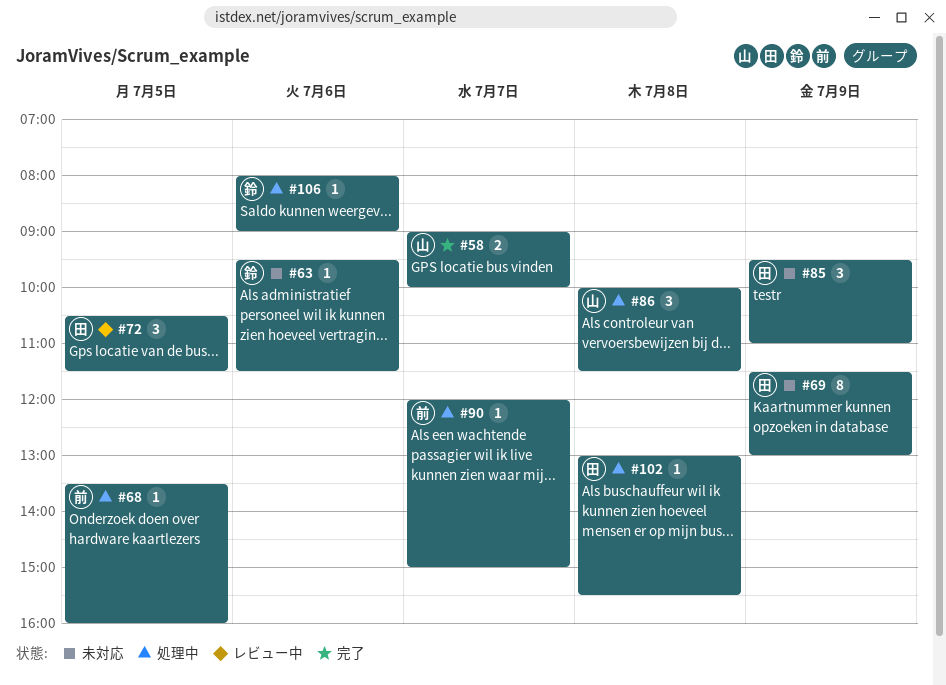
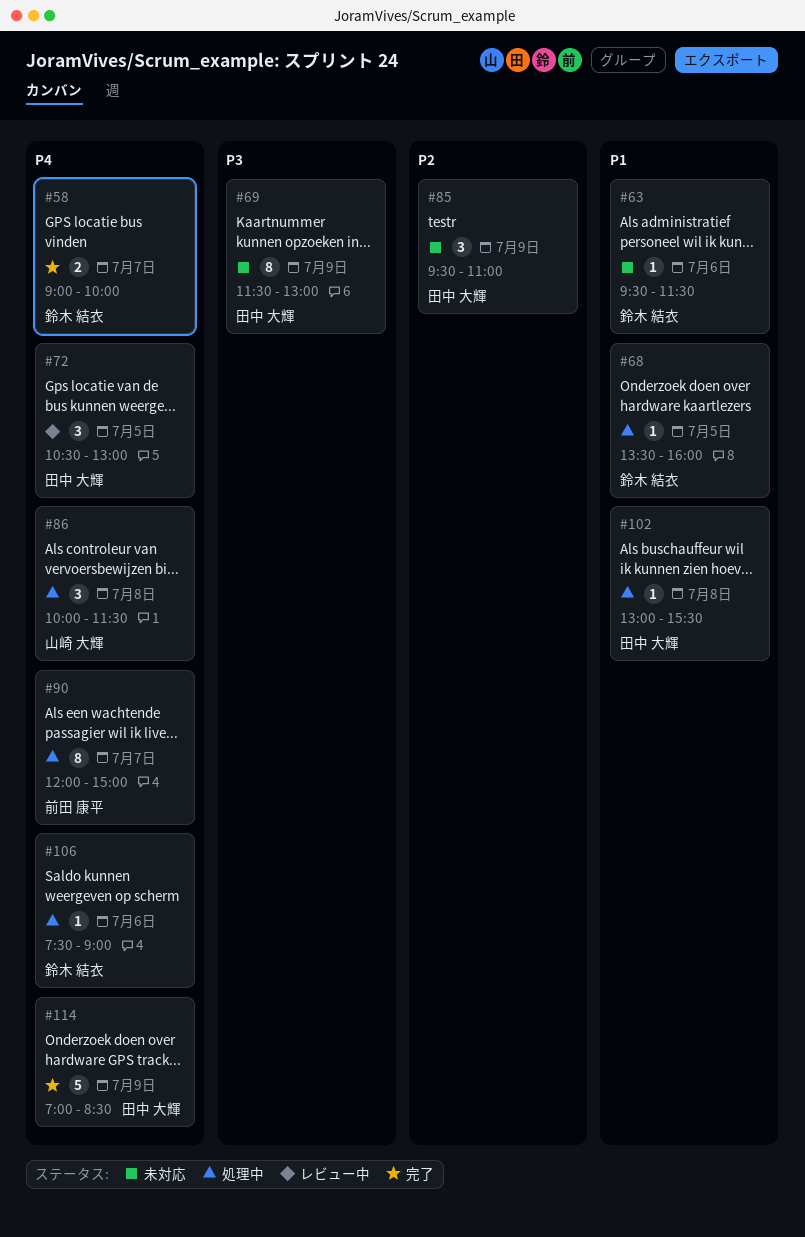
#58, owner: 山崎 大輝 -> 鈴木 結衣
#68, owner: 前田 康平 -> 鈴木 結衣
#72, ends: 11:30 -> 13:00
#90, estimate: 1 -> 8
#106, begins: 08:00 -> 07:30
#114: none -> present

